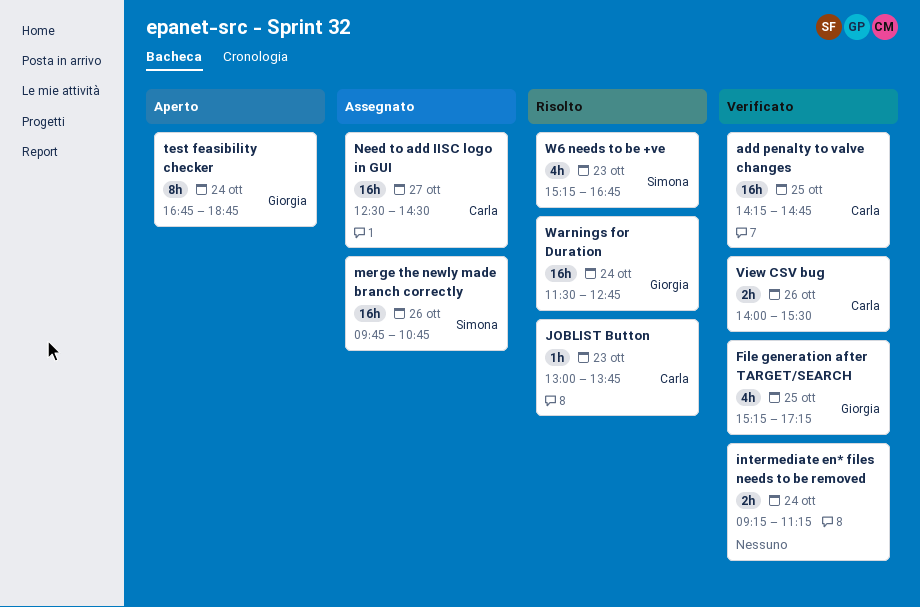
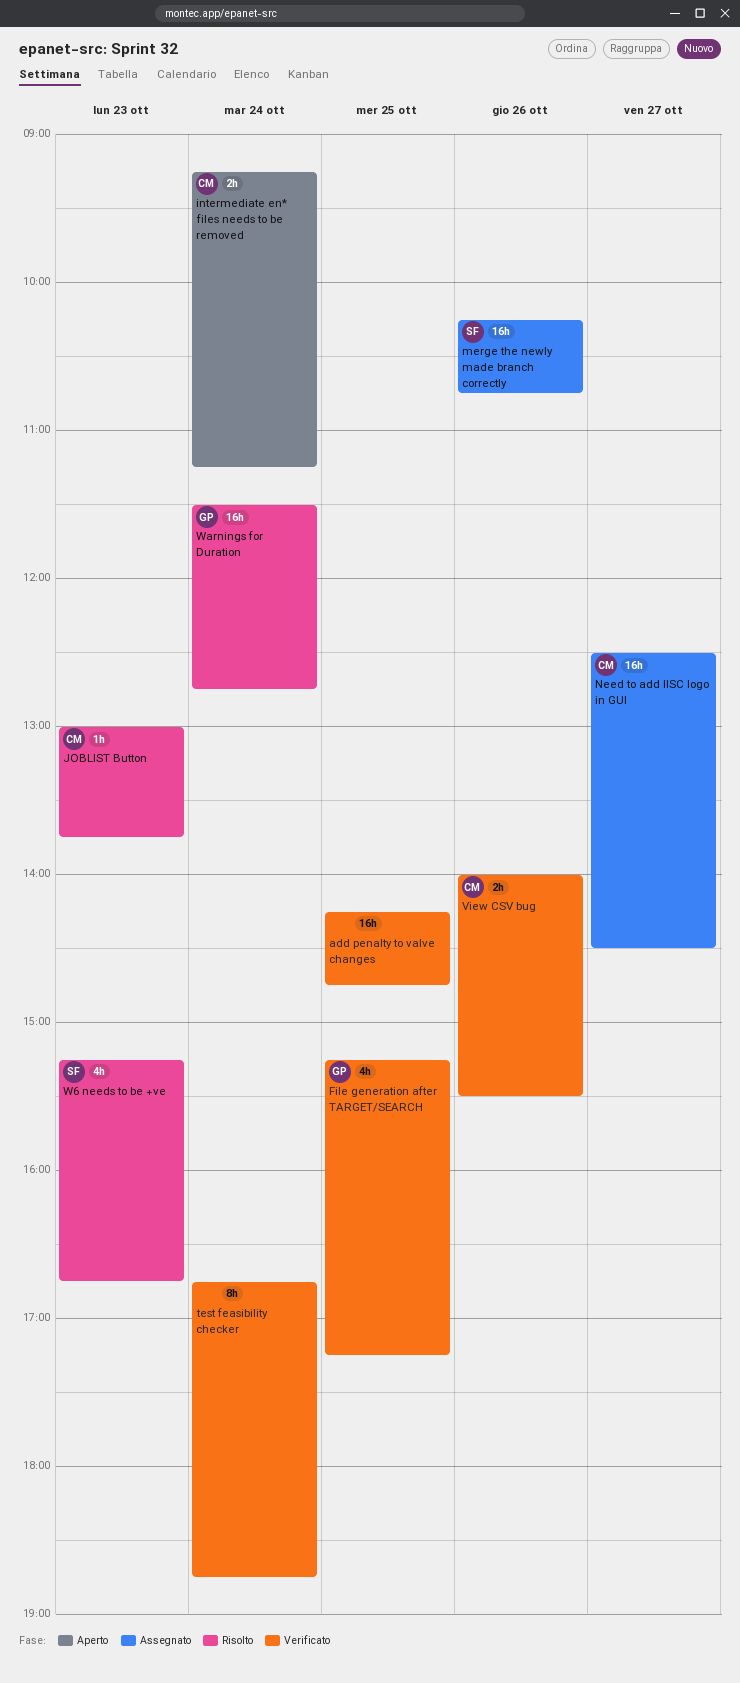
add penalty to valve changes, owner: Carla -> none
intermediate en* files needs to be removed, status: Verificato -> Aperto
intermediate en* files needs to be removed, owner: none -> Carla
merge the newly made branch correctly, begins: 09:45 -> 10:15
test feasibility checker, status: Aperto -> Verificato
test feasibility checker, owner: Giorgia -> none

